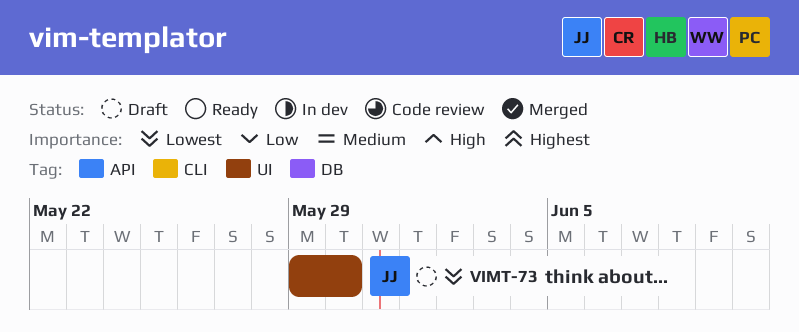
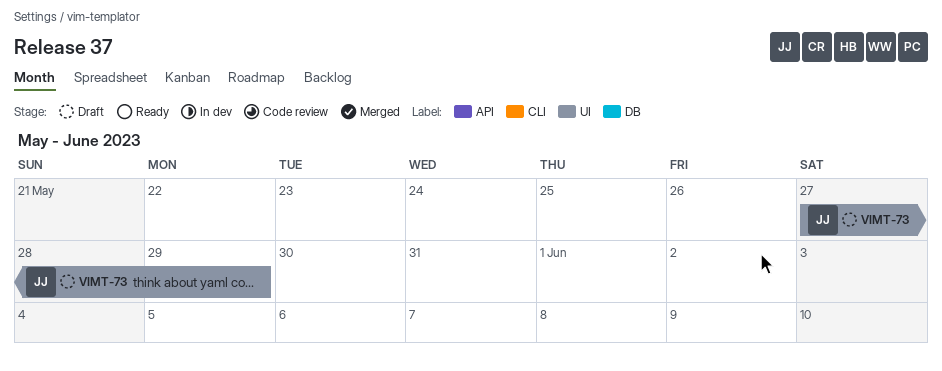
VIMT-73, start: May 29 -> May 27
VIMT-73, due: May 30 -> May 29

